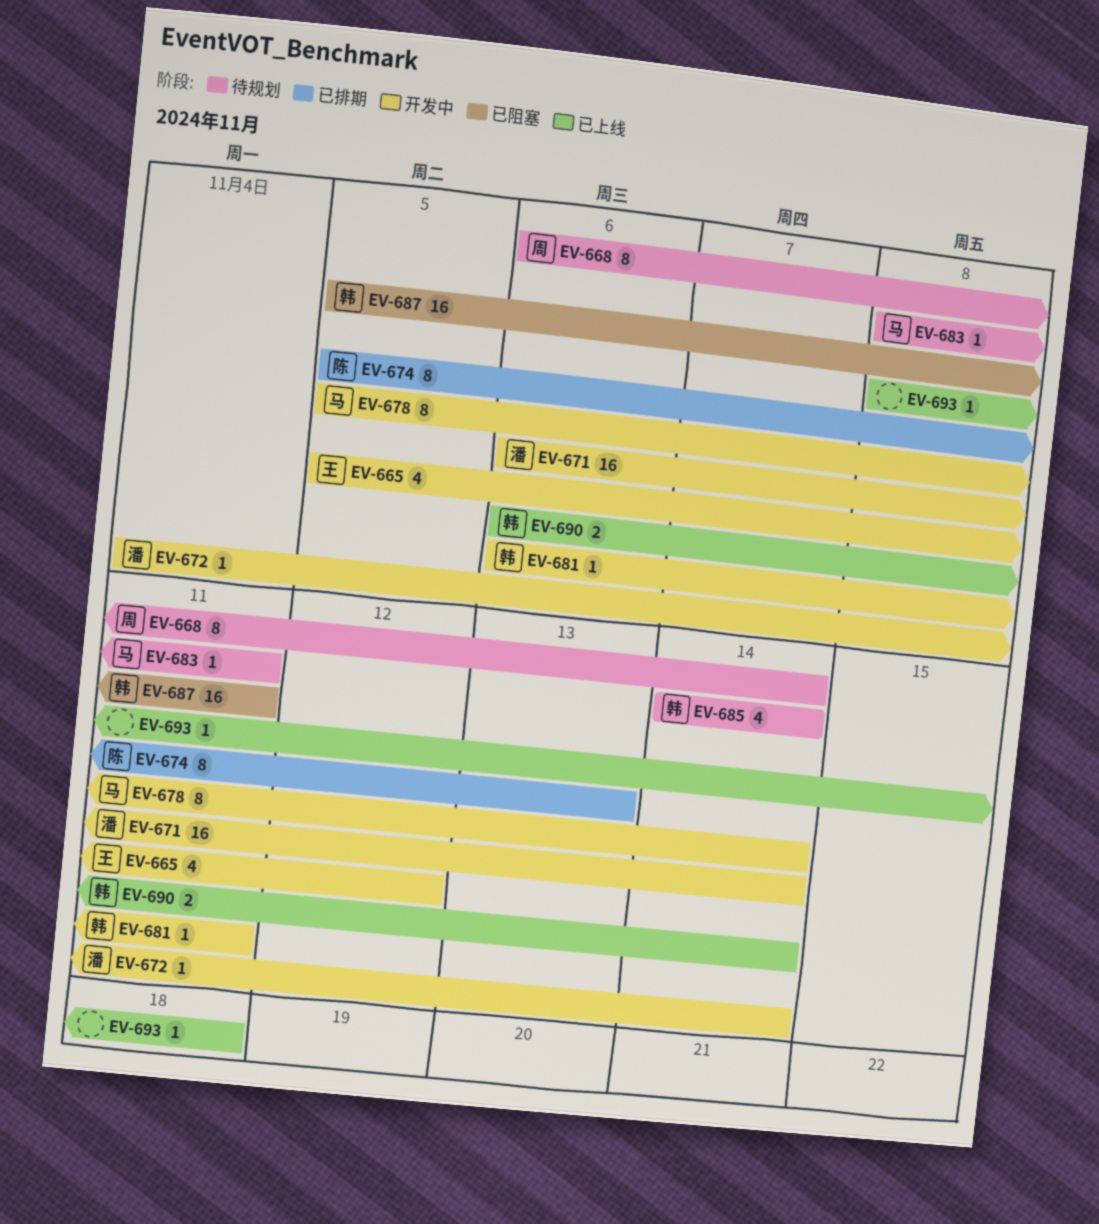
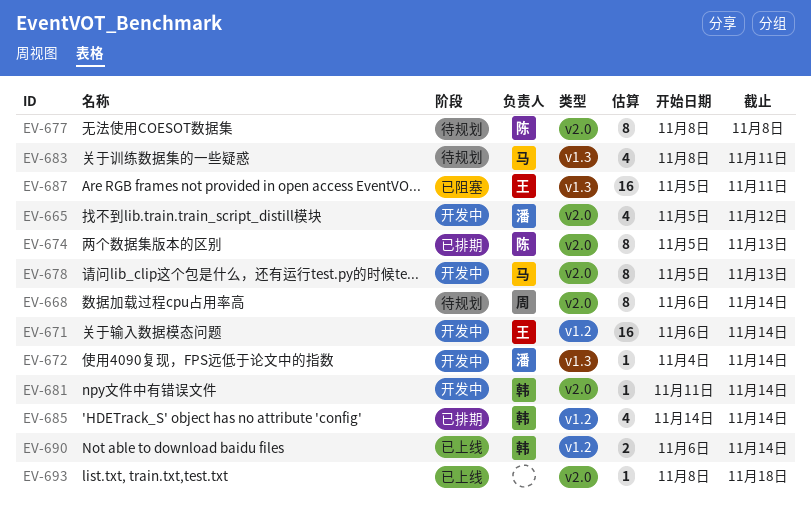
EV-665, owner: 王 -> 潘
EV-671, owner: 潘 -> 王
EV-677: none -> present
EV-678, due: Nov 14 -> Nov 13
EV-681, start: Nov 6 -> Nov 11
EV-681, due: Nov 11 -> Nov 14
EV-683, estimate: 1 -> 4
EV-685, status: 待规划 -> 已排期
EV-687, owner: 韩 -> 王

